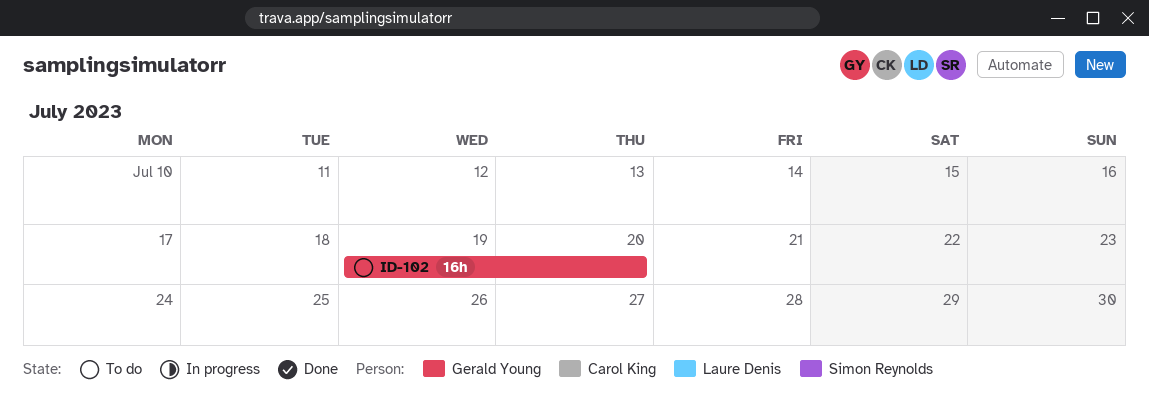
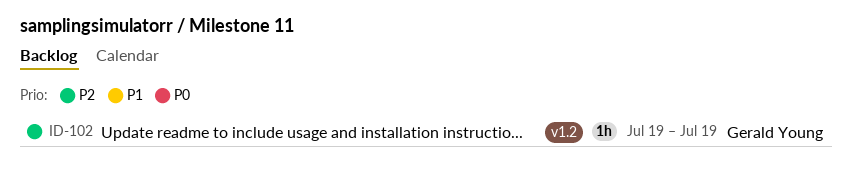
ID-102, estimate: 16h -> 1h
ID-102, due: Jul 20 -> Jul 19

